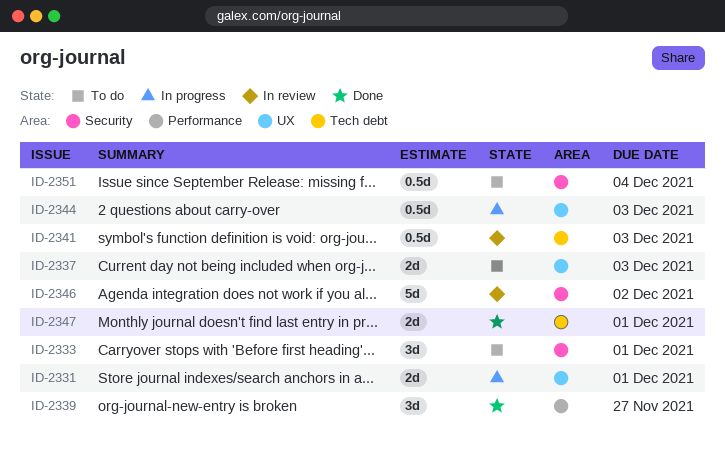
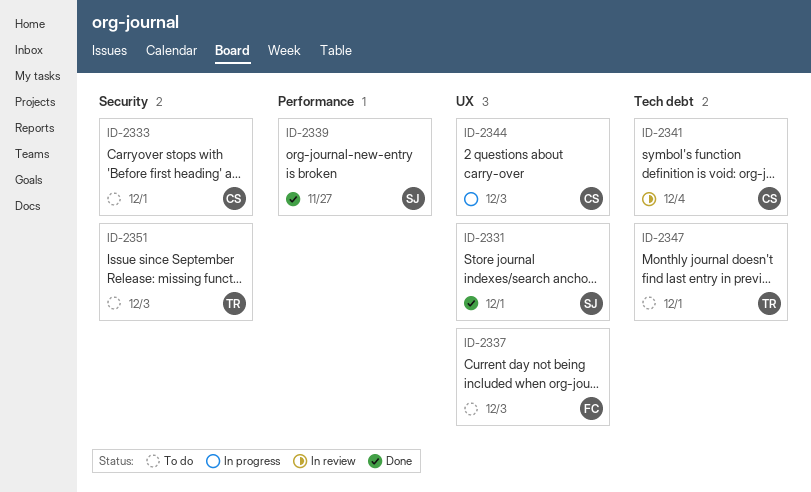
ID-2331, status: In progress -> Done
ID-2341, due: Dec 3 -> Dec 4
ID-2346: present -> none
ID-2347, status: Done -> To do
ID-2351, due: Dec 4 -> Dec 3

